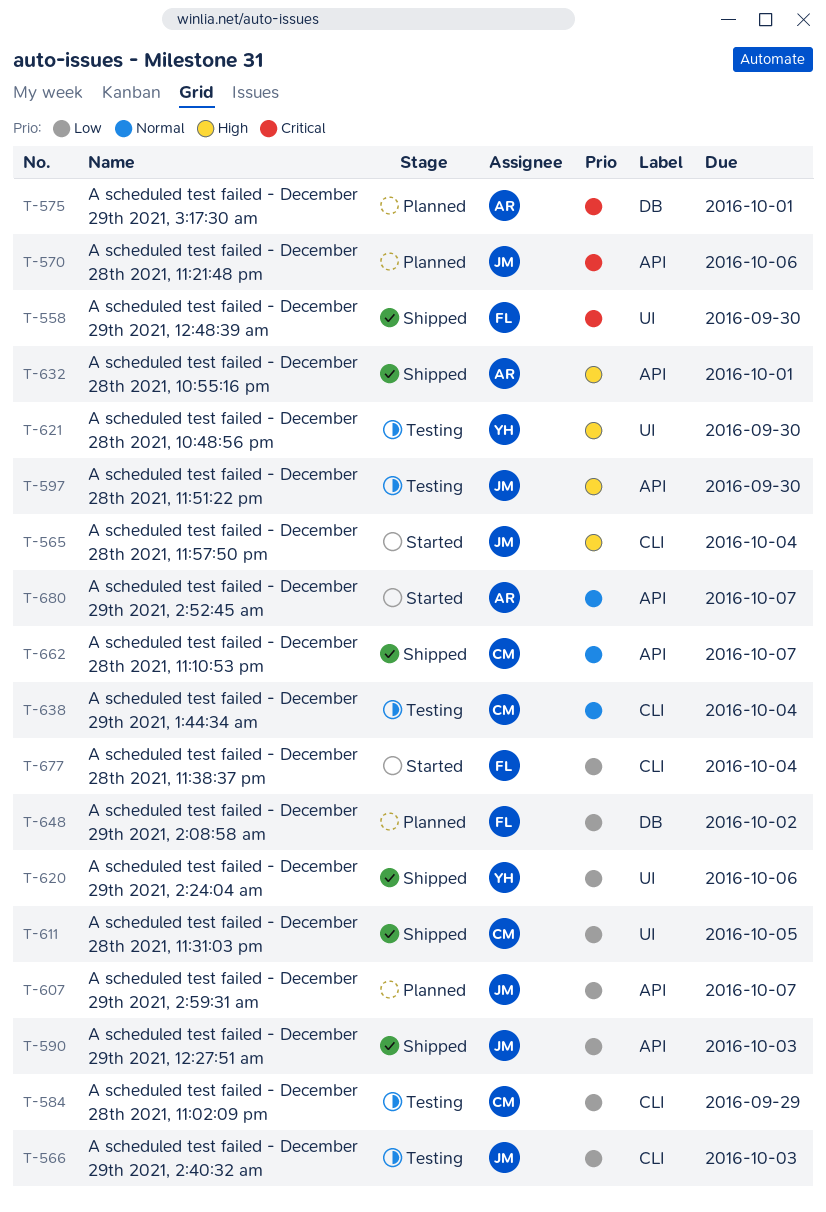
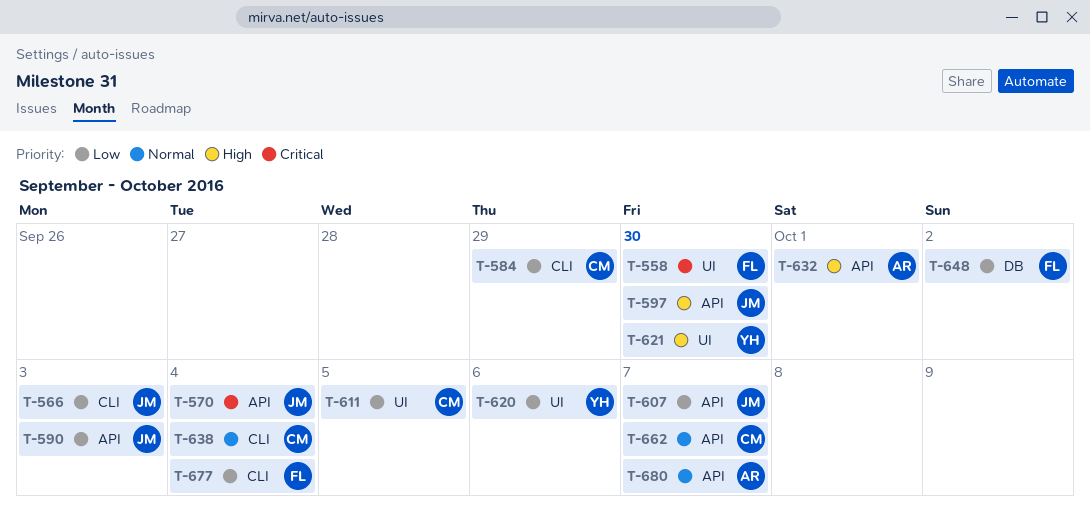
T-565: present -> none
T-570, due: Oct 6 -> Oct 4
T-575: present -> none

